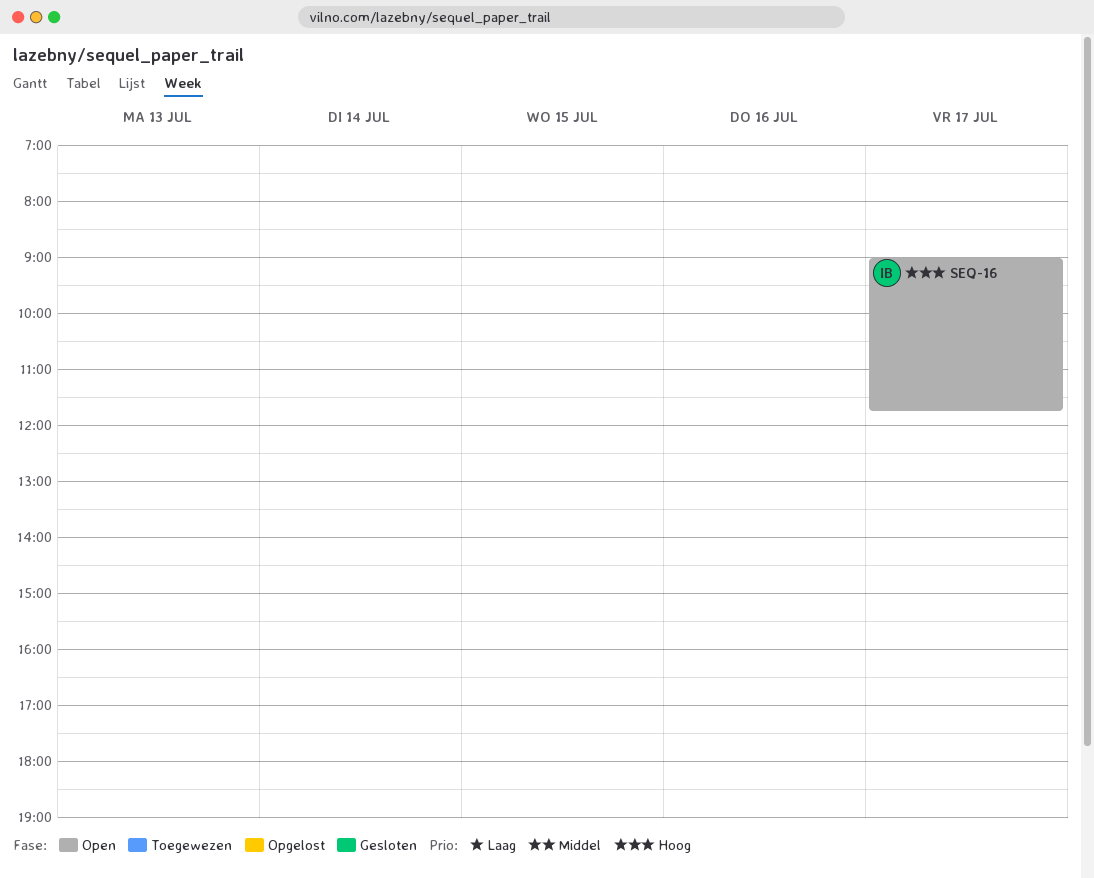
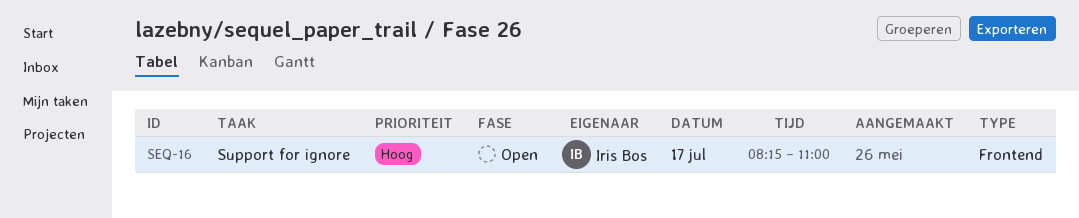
SEQ-16, begins: 09:00 -> 08:15
SEQ-16, ends: 11:45 -> 11:00

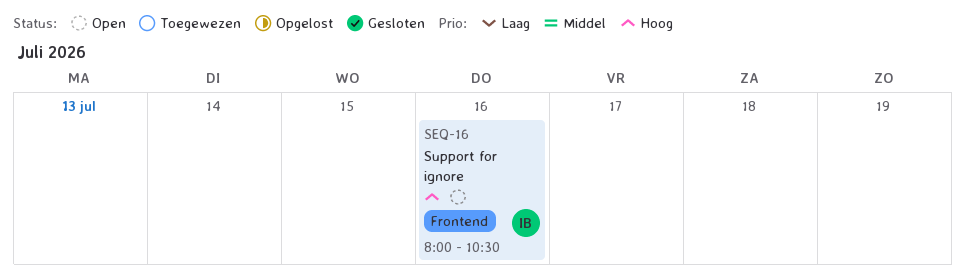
SEQ-16, day: Jul 17 -> Jul 16
SEQ-16, begins: 08:15 -> 08:00
SEQ-16, ends: 11:00 -> 10:30

